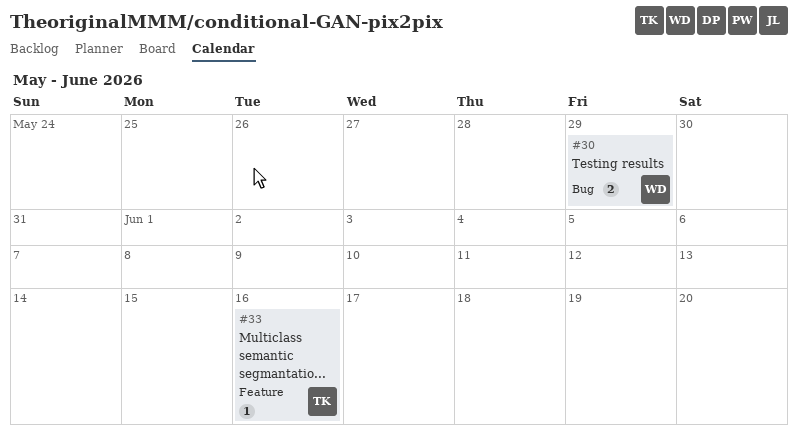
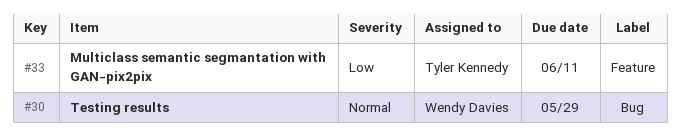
#33, due: Jun 16 -> Jun 11

